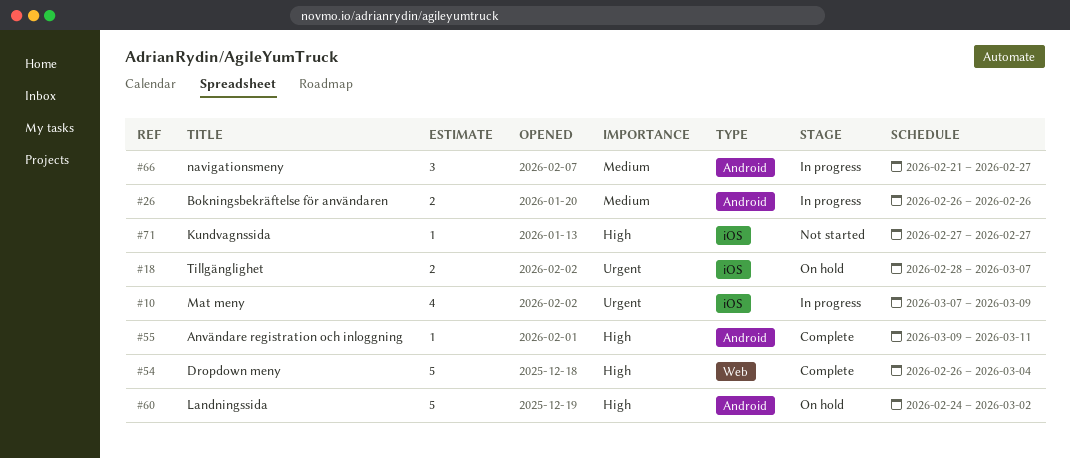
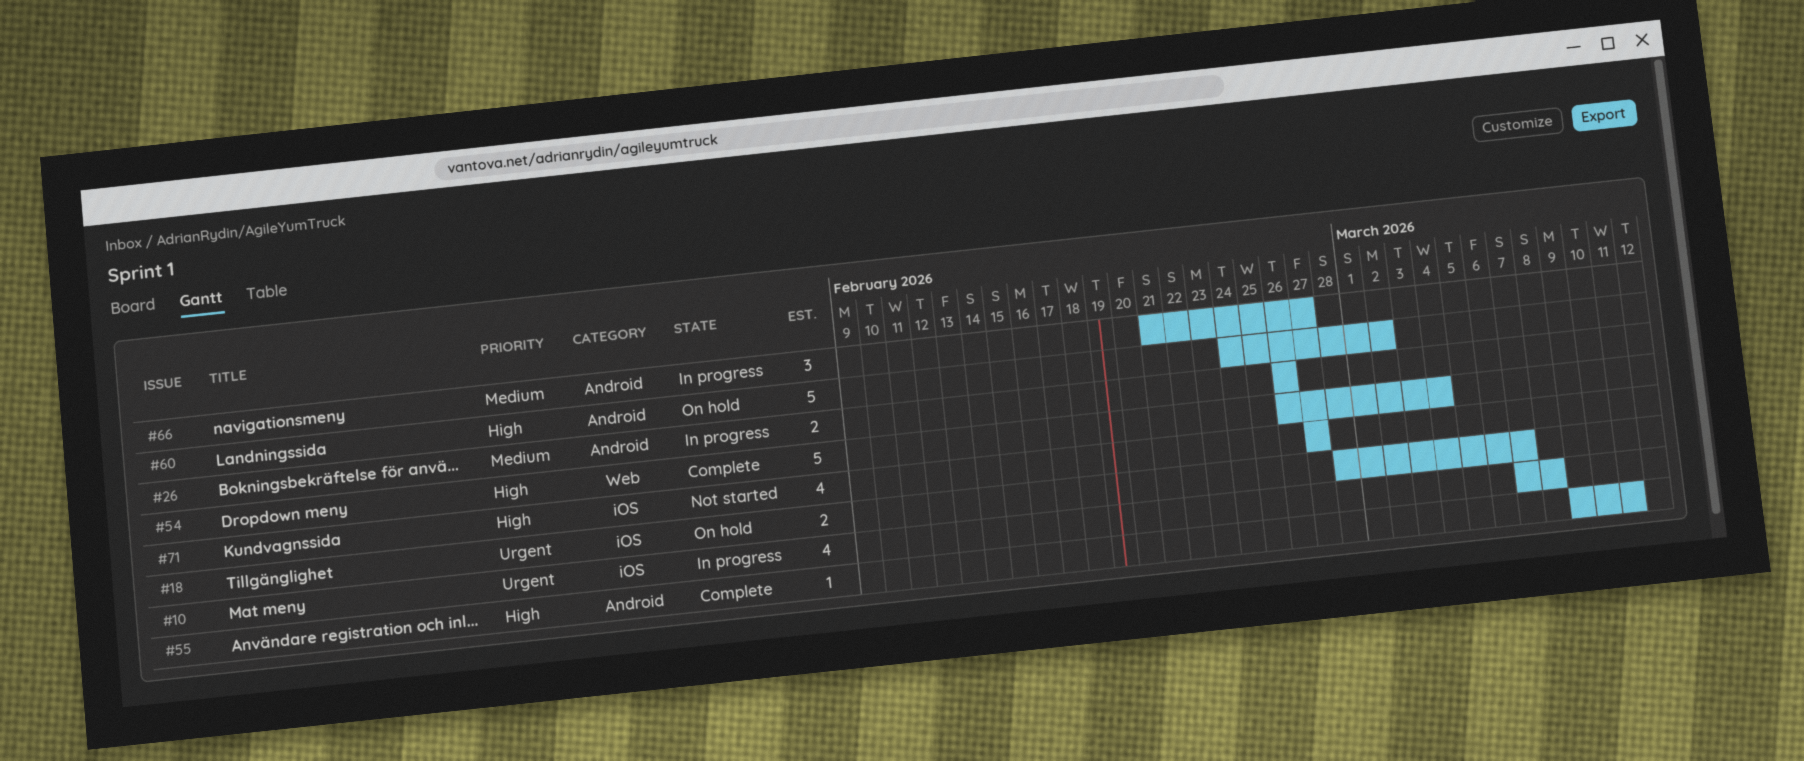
#10, due: Mar 9 -> Mar 8
#71, estimate: 1 -> 4

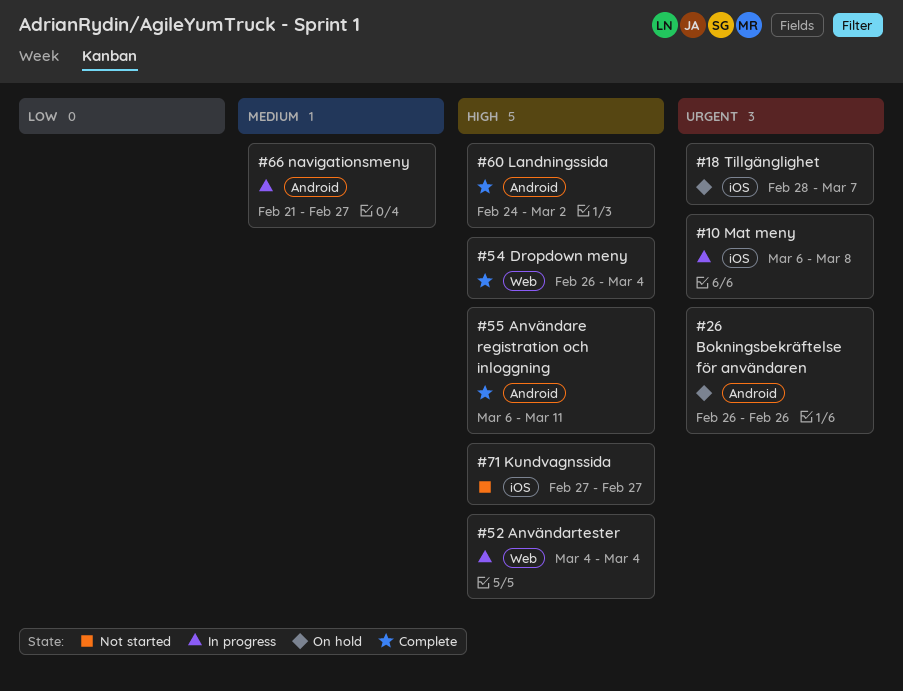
#10, start: Mar 7 -> Mar 6
#26, status: In progress -> On hold
#26, priority: Medium -> Urgent
#52: none -> present
#55, start: Mar 9 -> Mar 6
#60, status: On hold -> Complete

